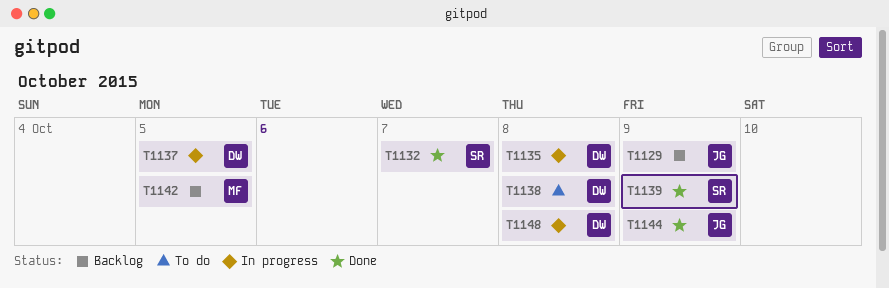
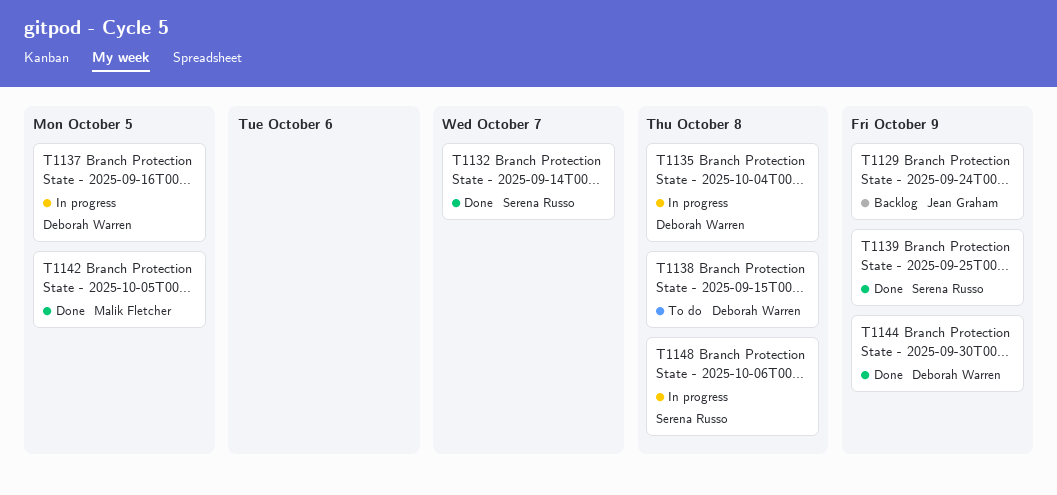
T1142, status: Backlog -> Done
T1144, owner: Jean Graham -> Deborah Warren
T1148, owner: Deborah Warren -> Serena Russo

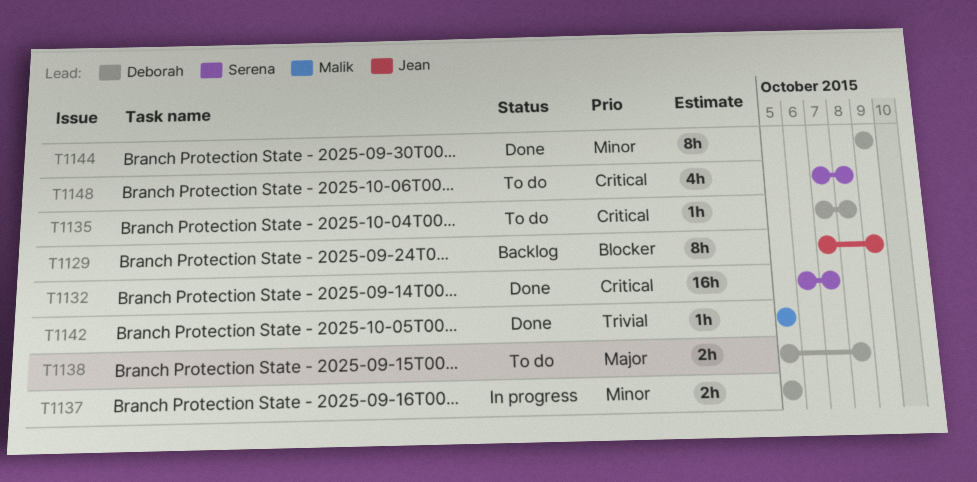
T1135, status: In progress -> To do
T1139: present -> none
T1148, status: In progress -> To do

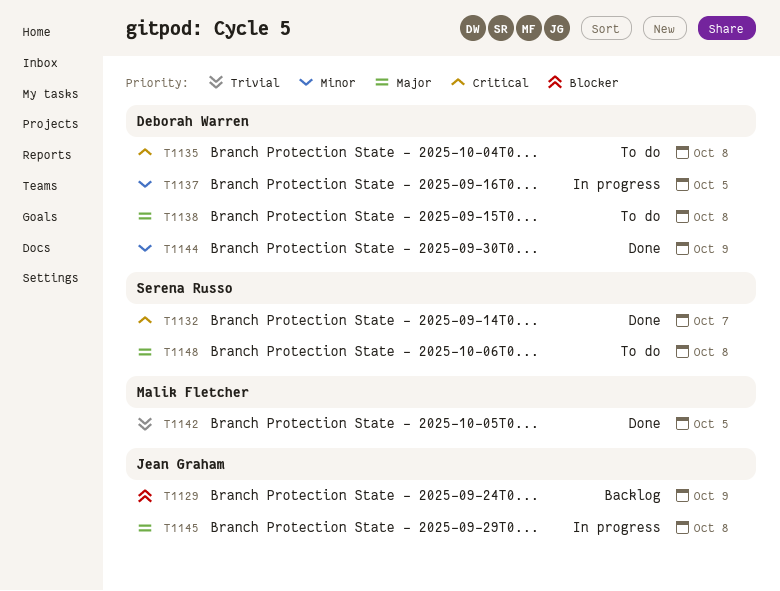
T1145: none -> present
T1148, priority: Critical -> Major

